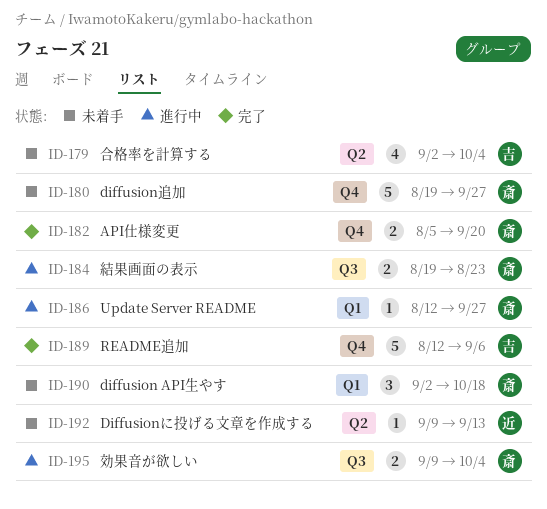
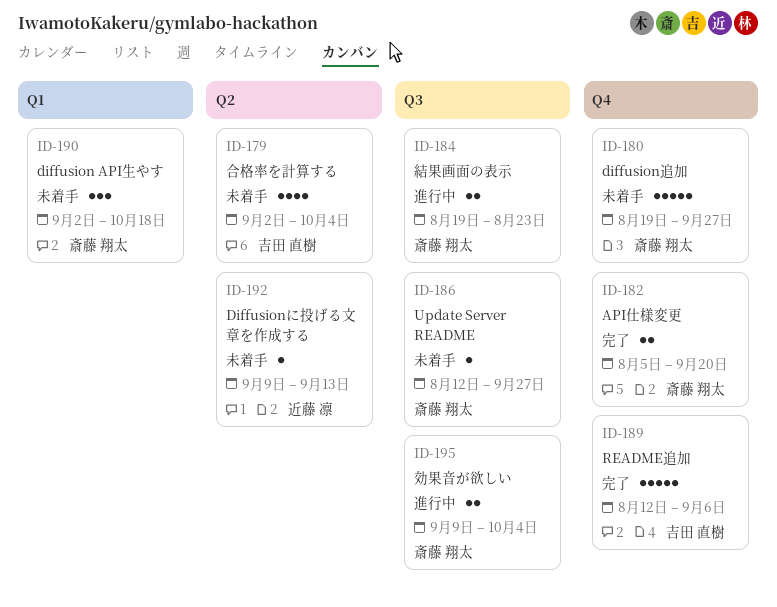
ID-186, status: 進行中 -> 未着手
ID-186, label: Q1 -> Q3

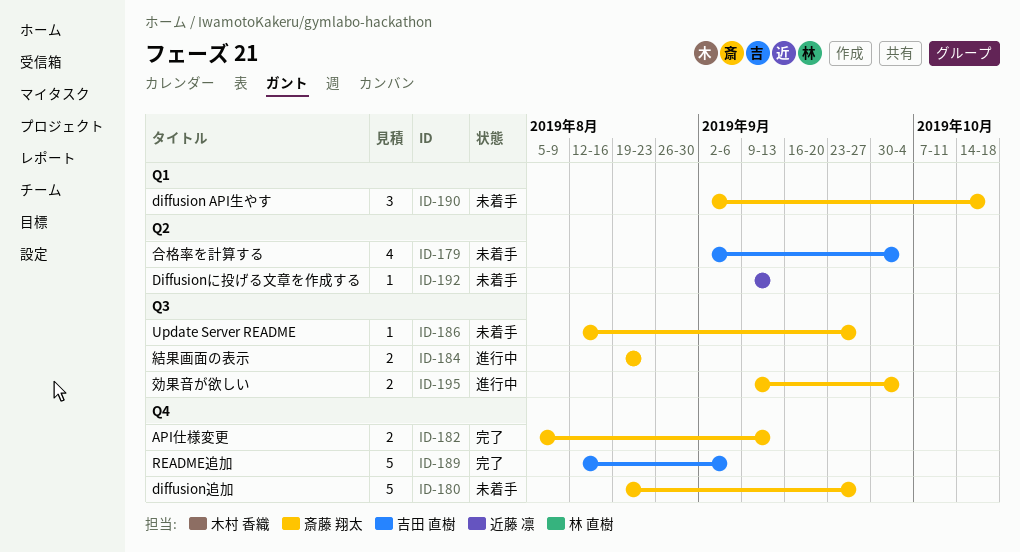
ID-182, due: Sep 20 -> Sep 13

